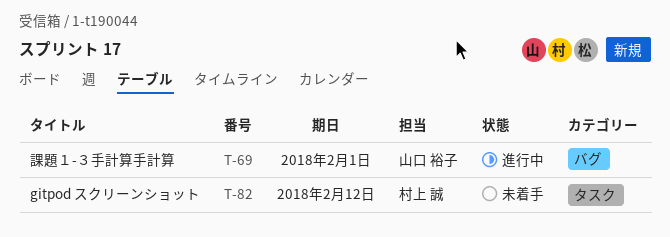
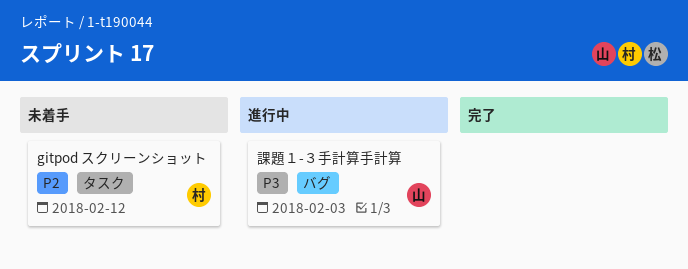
課題１-３手計算手計算, due: Feb 1 -> Feb 3

